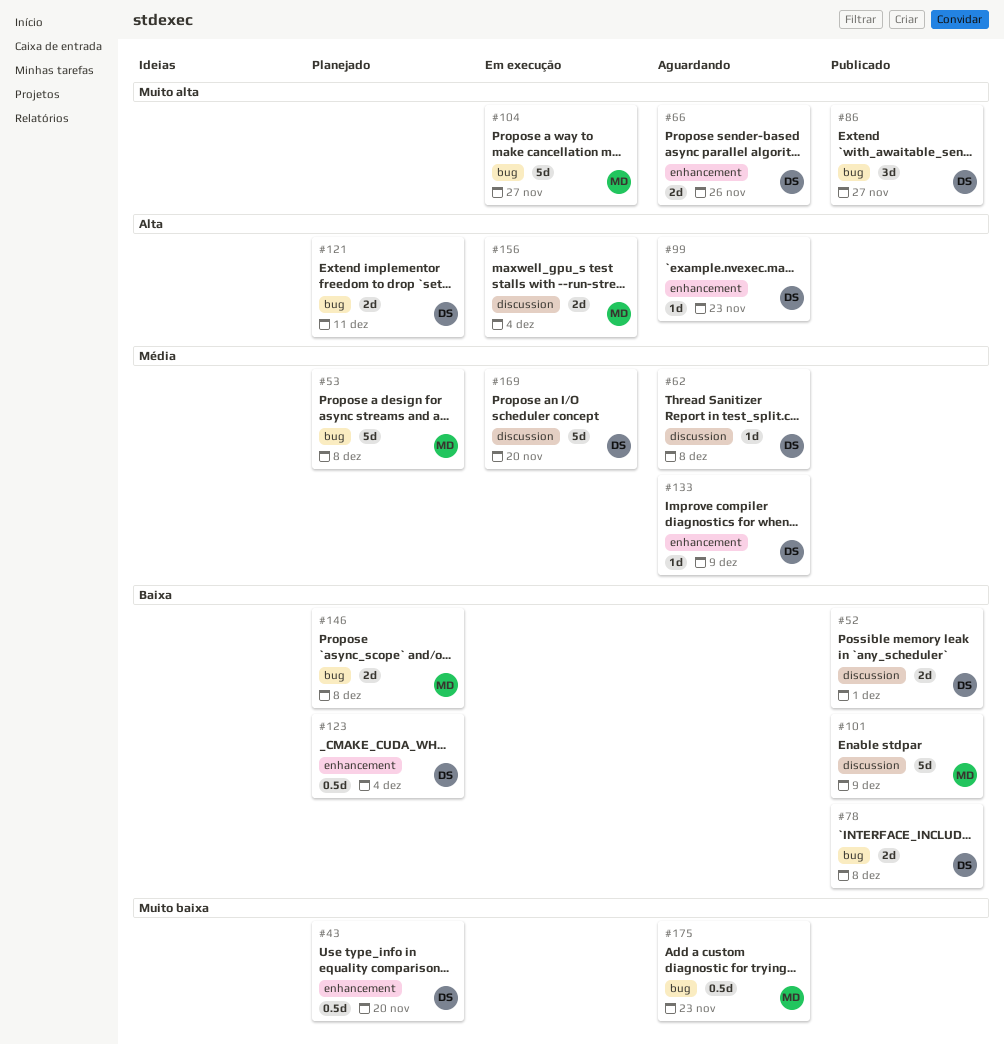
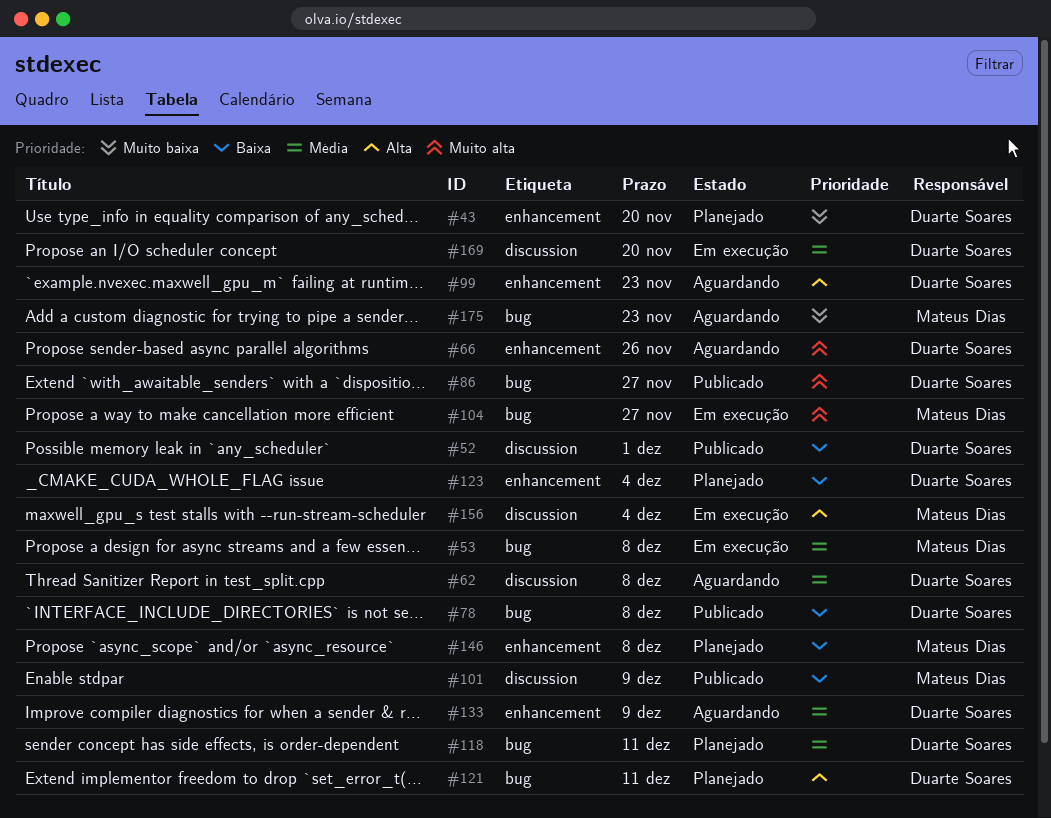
#53, status: Planejado -> Em execução
#118: none -> present
#146, label: bug -> enhancement

